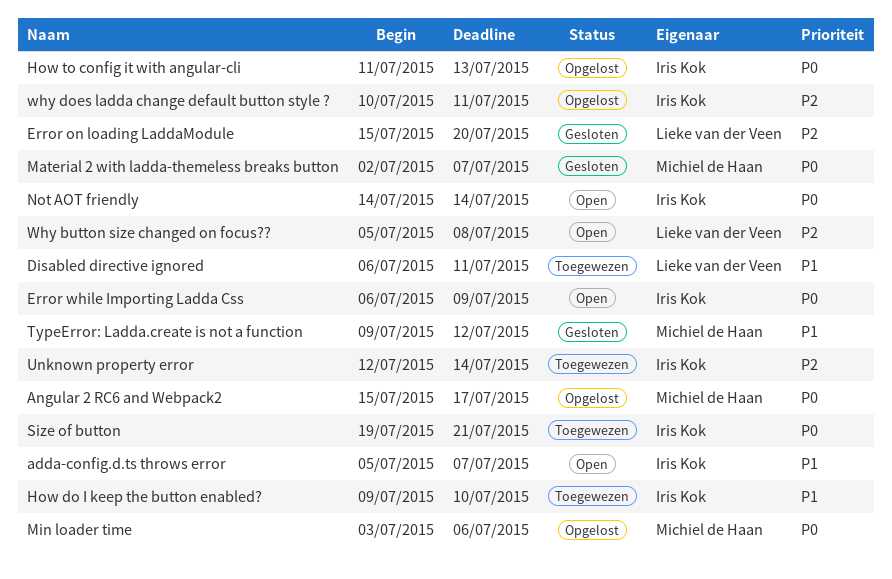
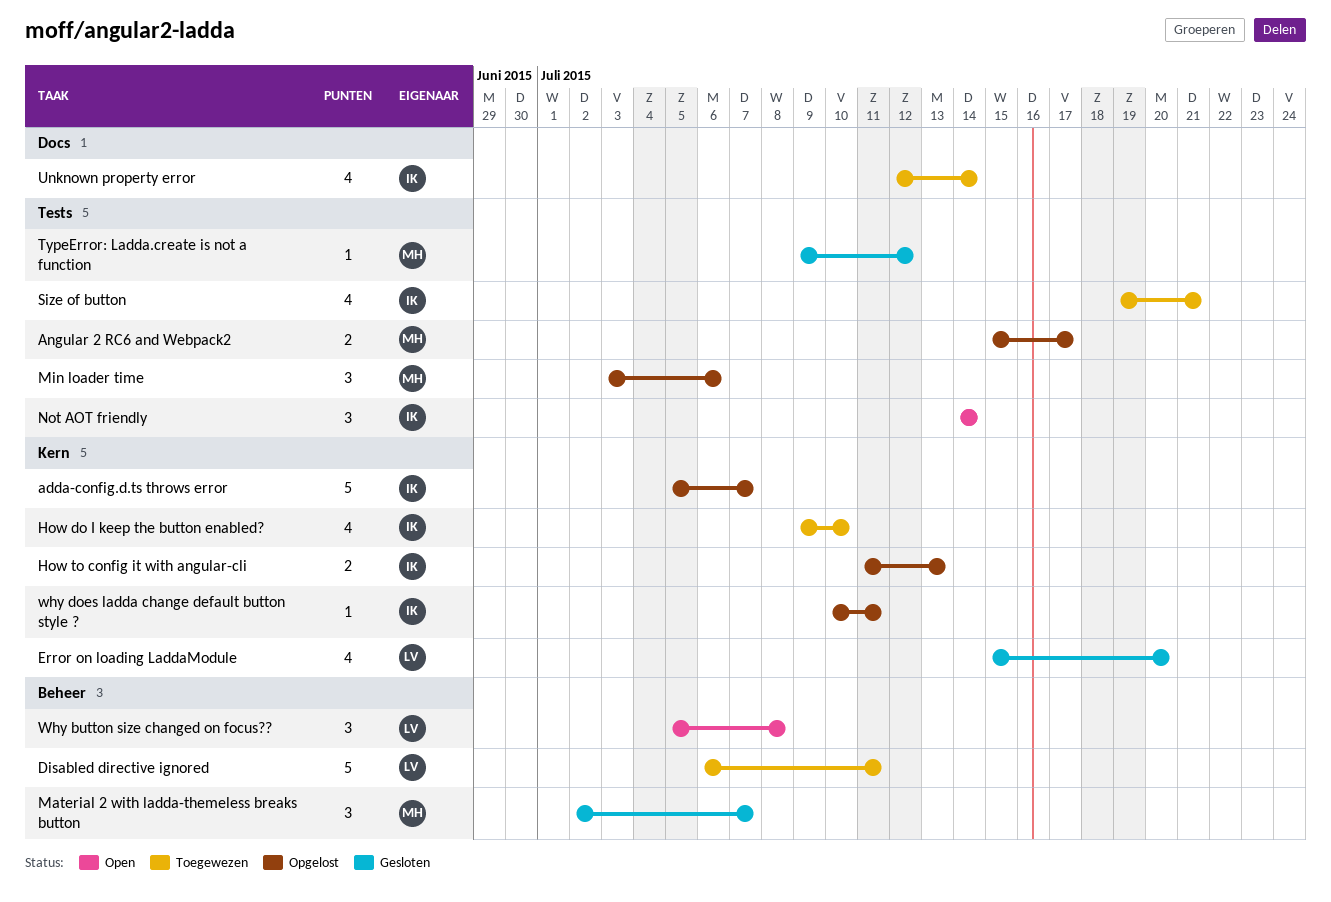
adda-config.d.ts throws error, status: Open -> Opgelost
Error while Importing Ladda Css: present -> none

